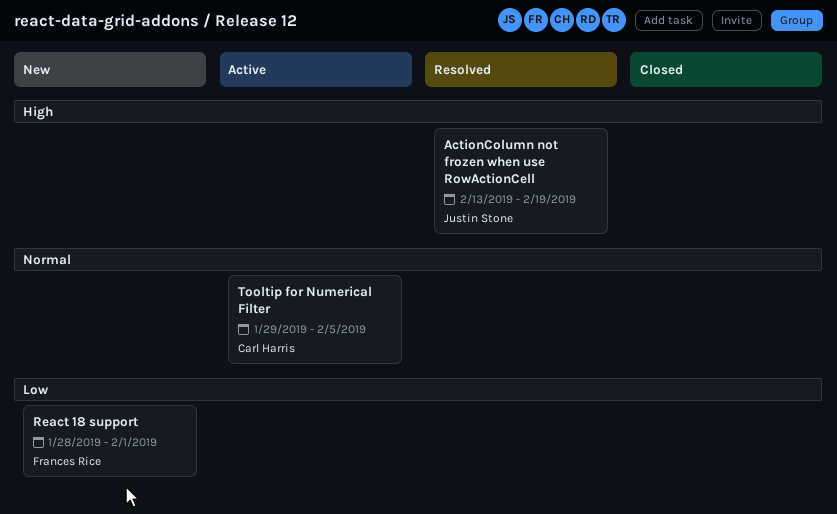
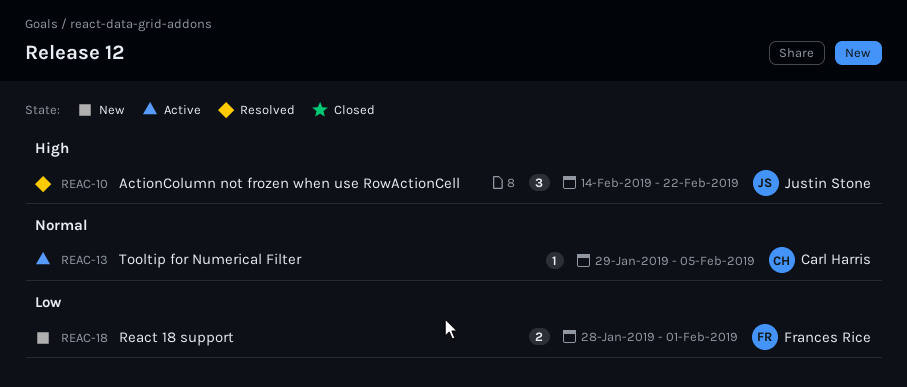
ActionColumn not frozen when use RowActionCell, start: Feb 13 -> Feb 14
ActionColumn not frozen when use RowActionCell, due: Feb 19 -> Feb 22

